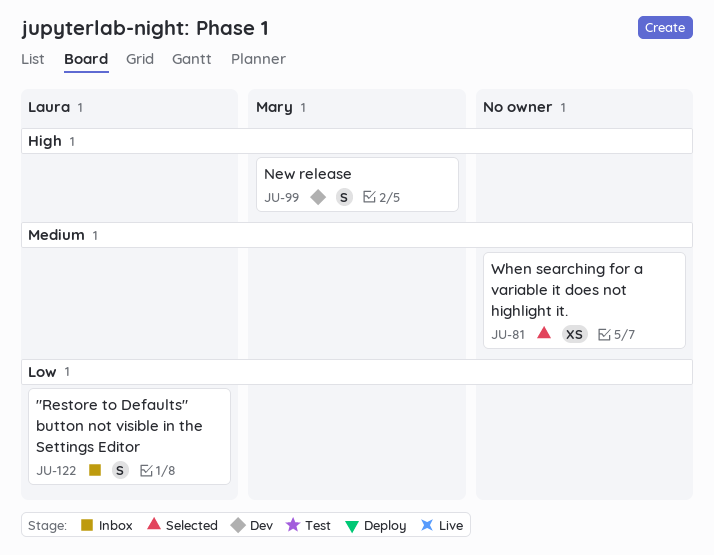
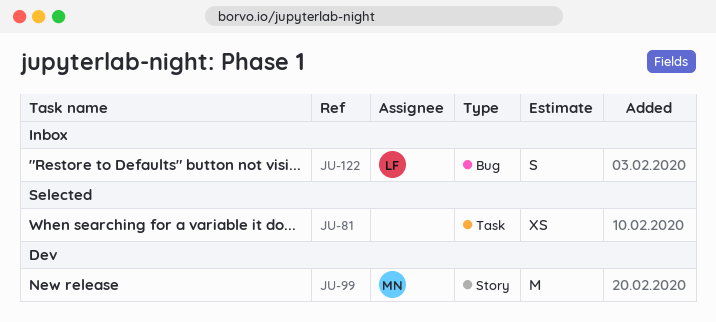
JU-99, estimate: S -> M

